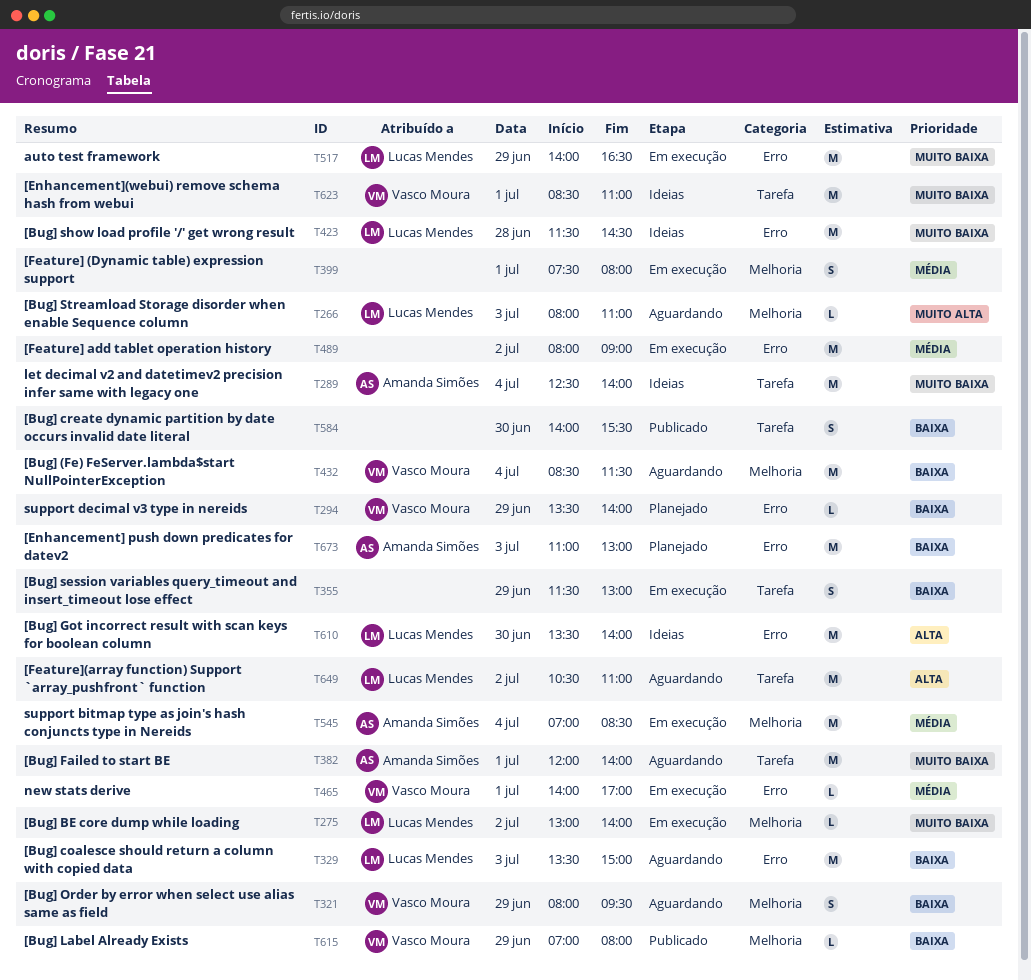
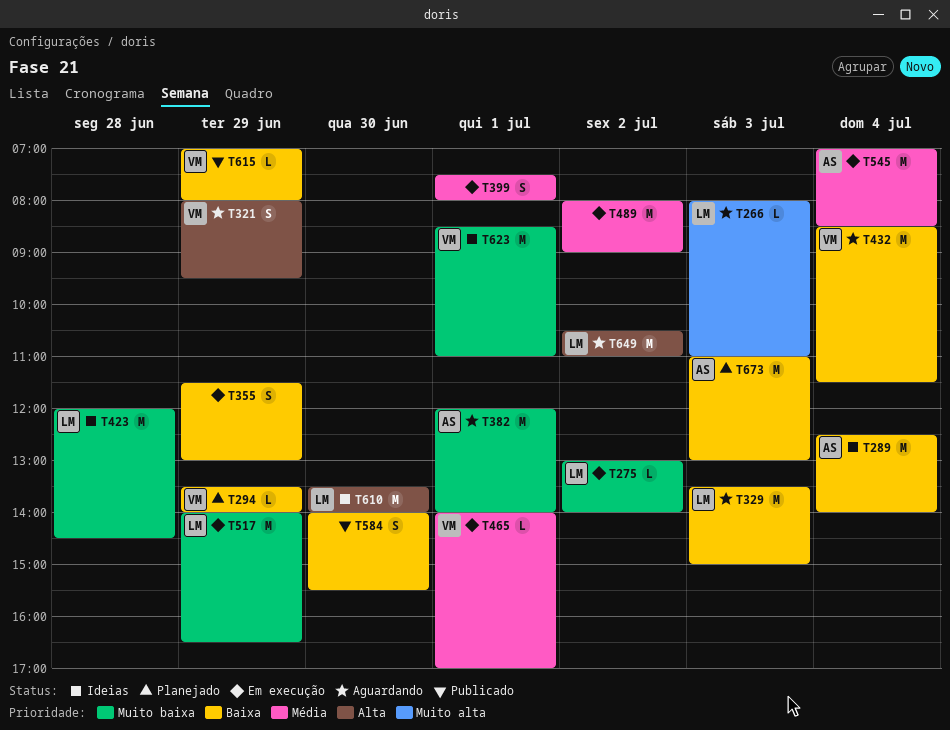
T289, priority: Muito baixa -> Baixa
T321, priority: Baixa -> Alta
T423, begins: 11:30 -> 12:00

